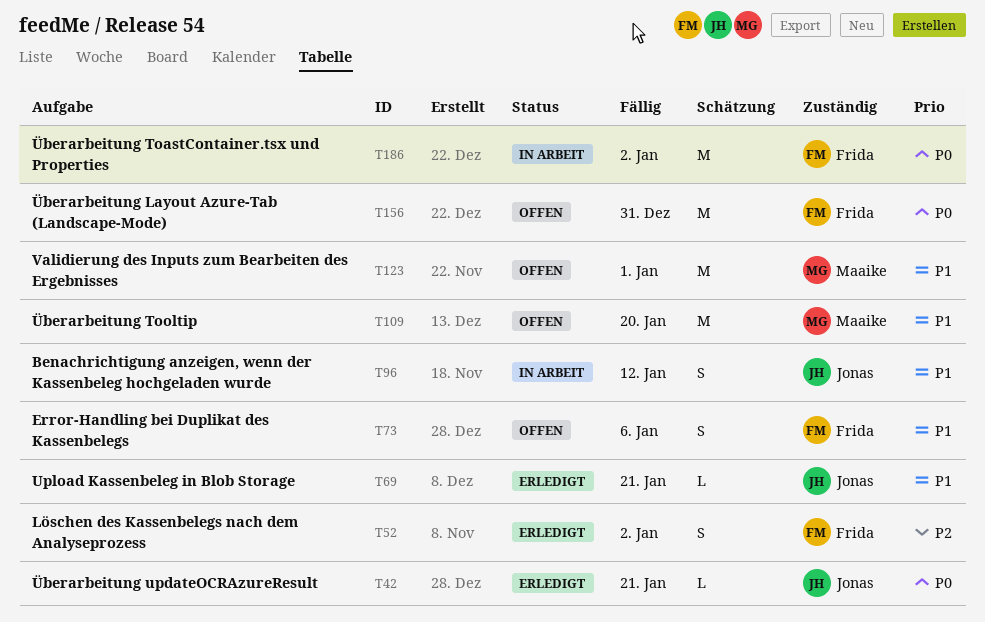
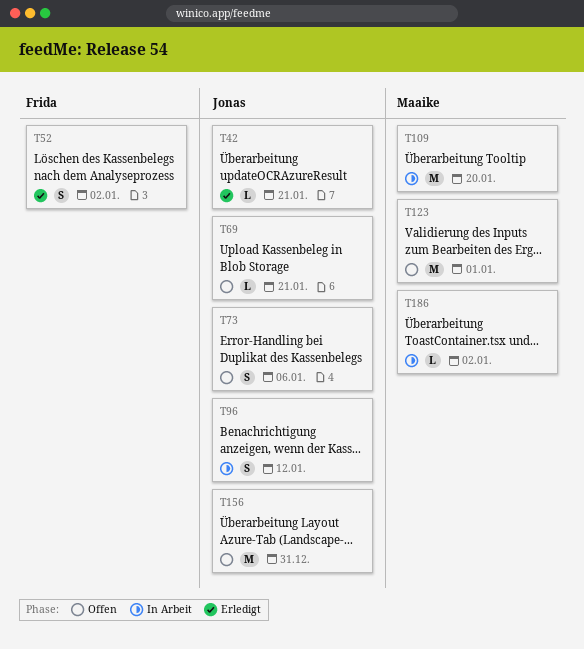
T69, status: Erledigt -> Offen
T73, owner: Frida -> Jonas
T109, status: Offen -> In Arbeit
T156, owner: Frida -> Jonas
T186, owner: Frida -> Maaike
T186, estimate: M -> L

